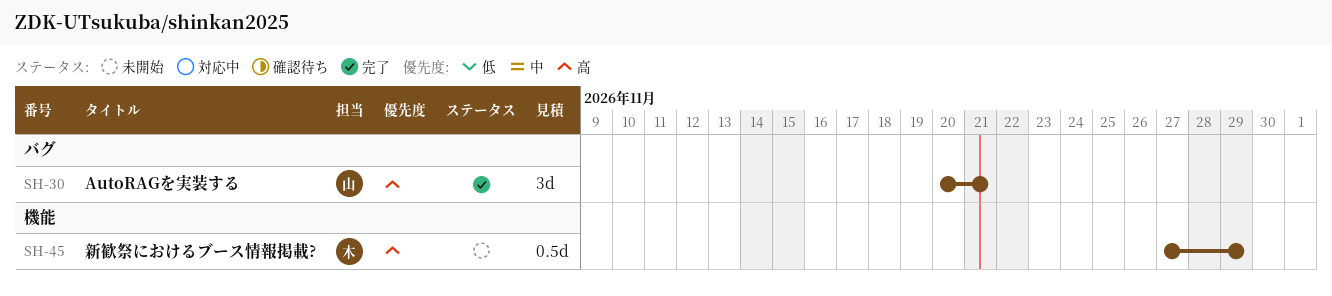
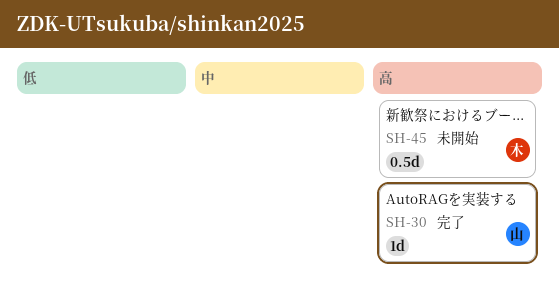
SH-30, estimate: 3d -> 1d

